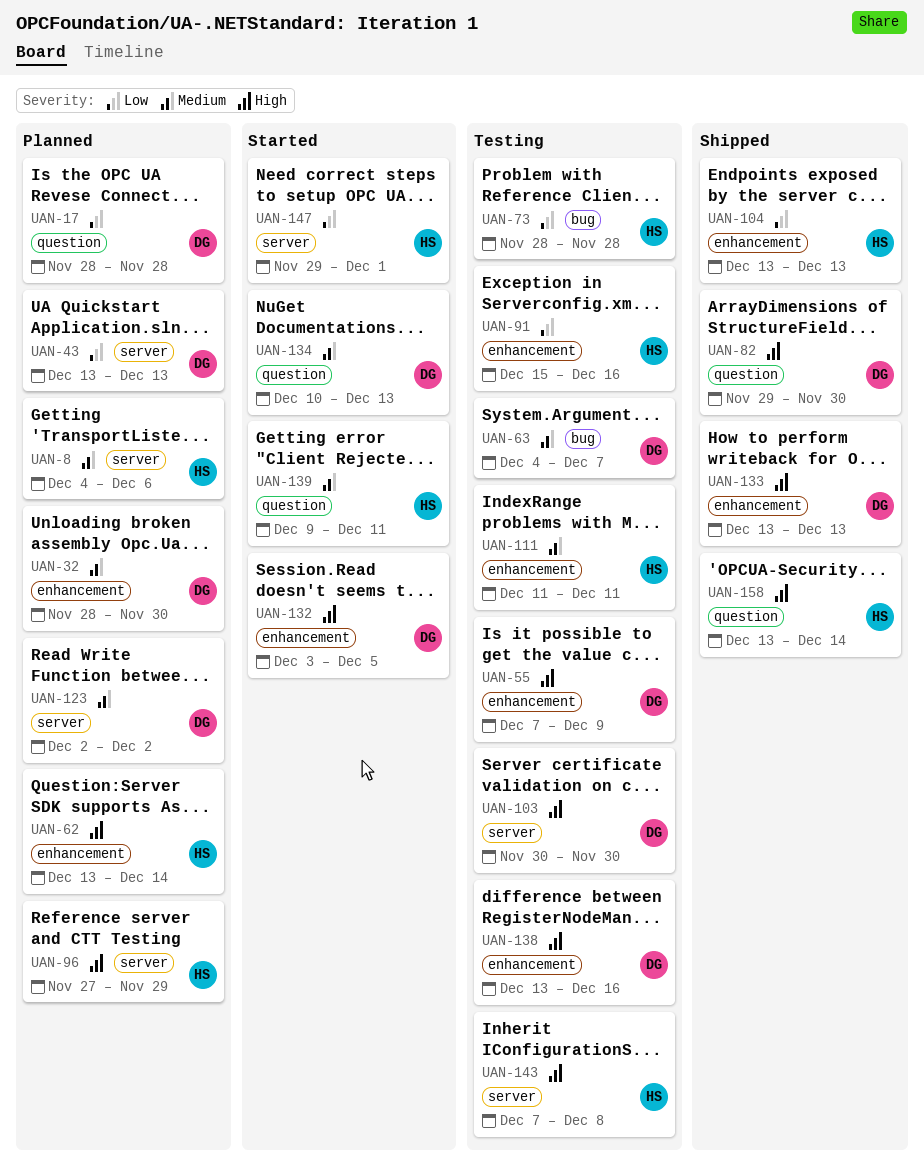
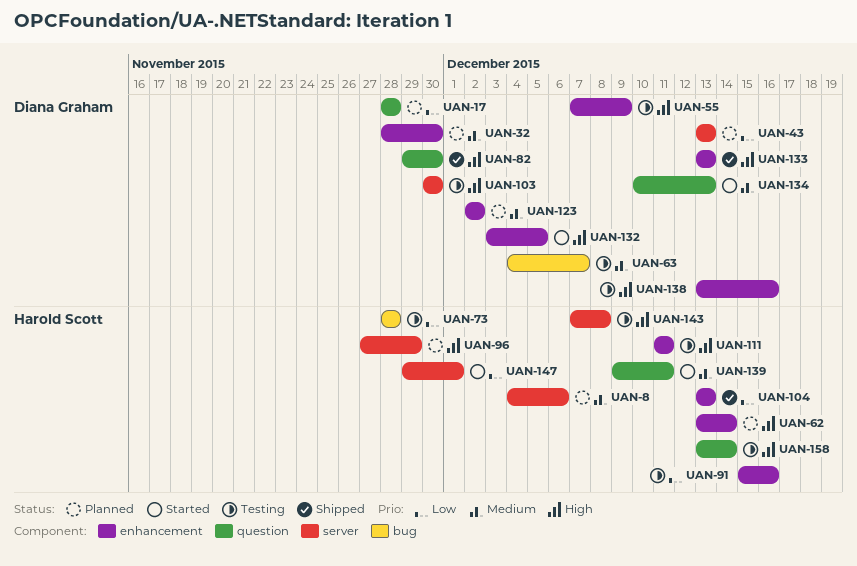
UAN-111, priority: Medium -> High
UAN-123, label: server -> enhancement
UAN-158, status: Shipped -> Testing

